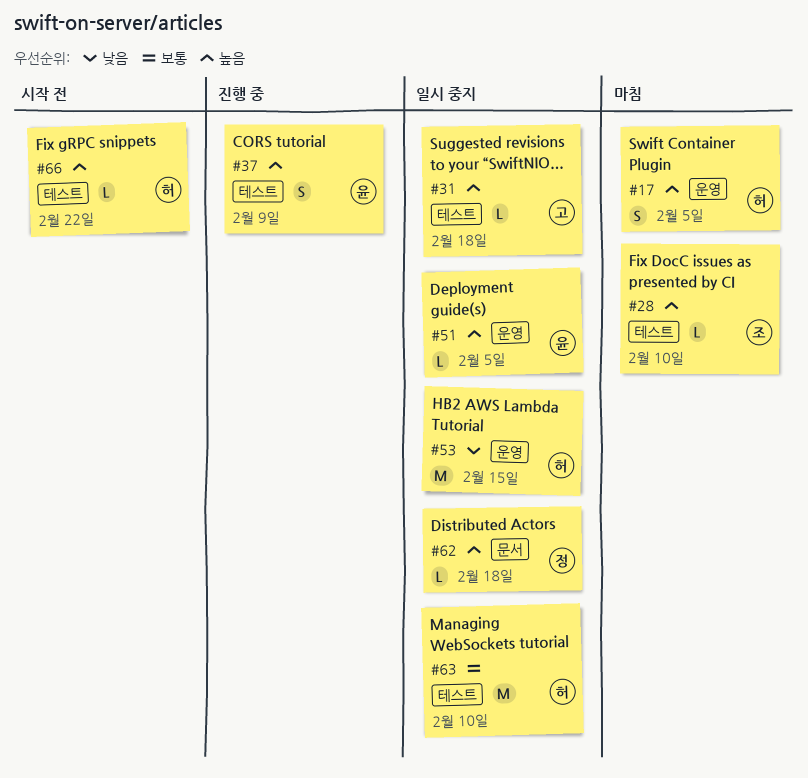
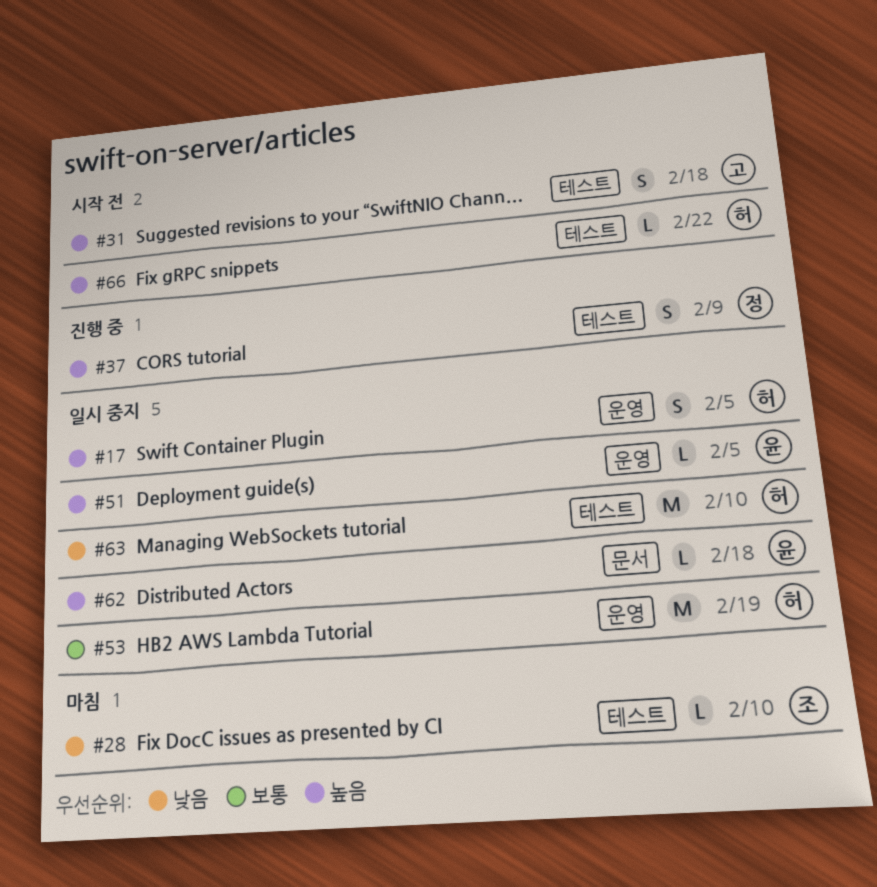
#17, status: 마침 -> 일시 중지
#28, priority: 높음 -> 낮음
#31, status: 일시 중지 -> 시작 전
#31, estimate: L -> S
#37, owner: 윤 -> 정
#53, priority: 낮음 -> 보통
#53, due: Feb 15 -> Feb 19
#62, owner: 정 -> 윤
#63, priority: 보통 -> 낮음

